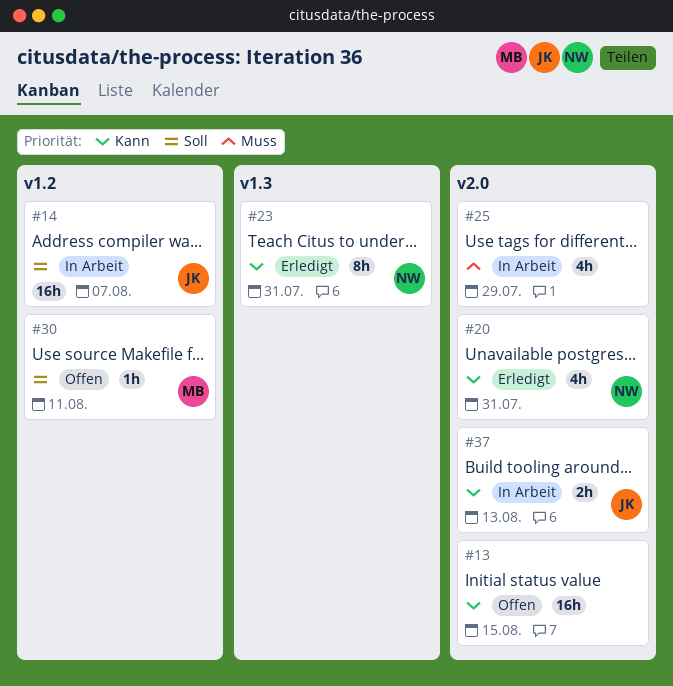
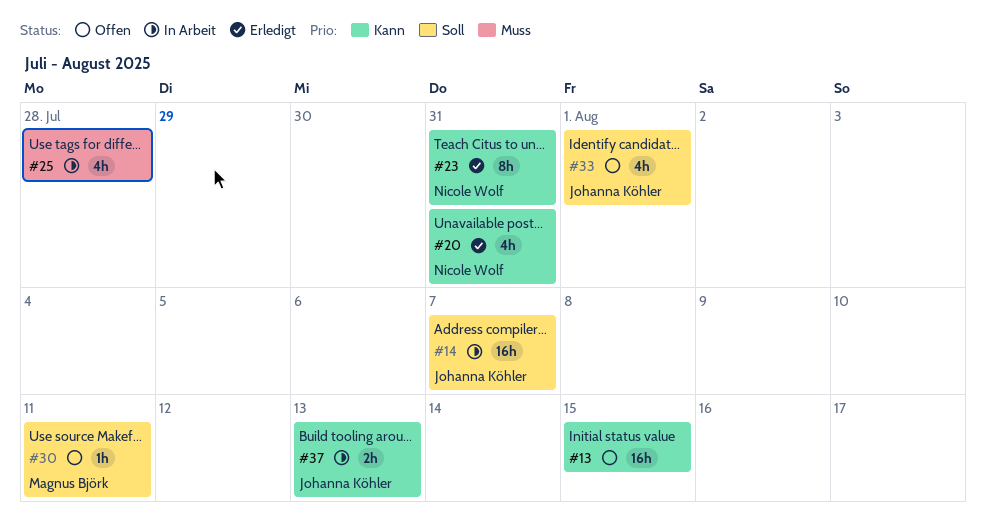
#25, due: Jul 29 -> Jul 28
#33: none -> present

